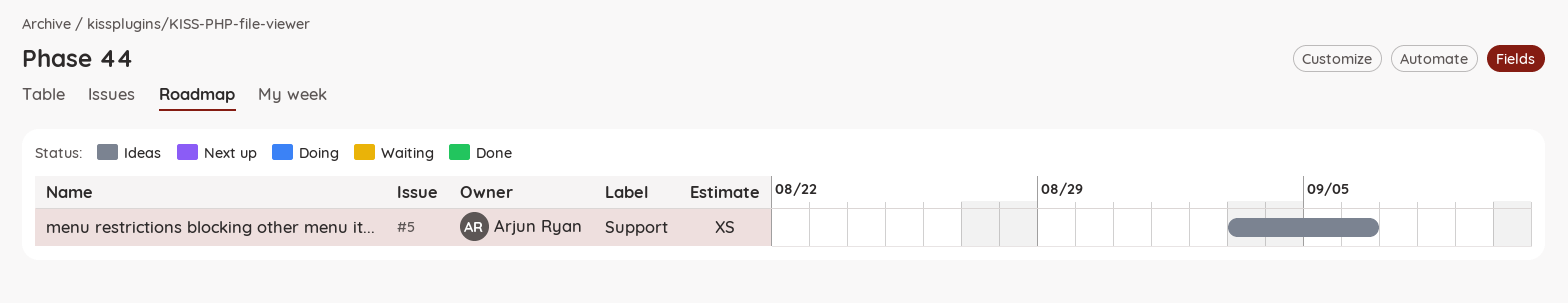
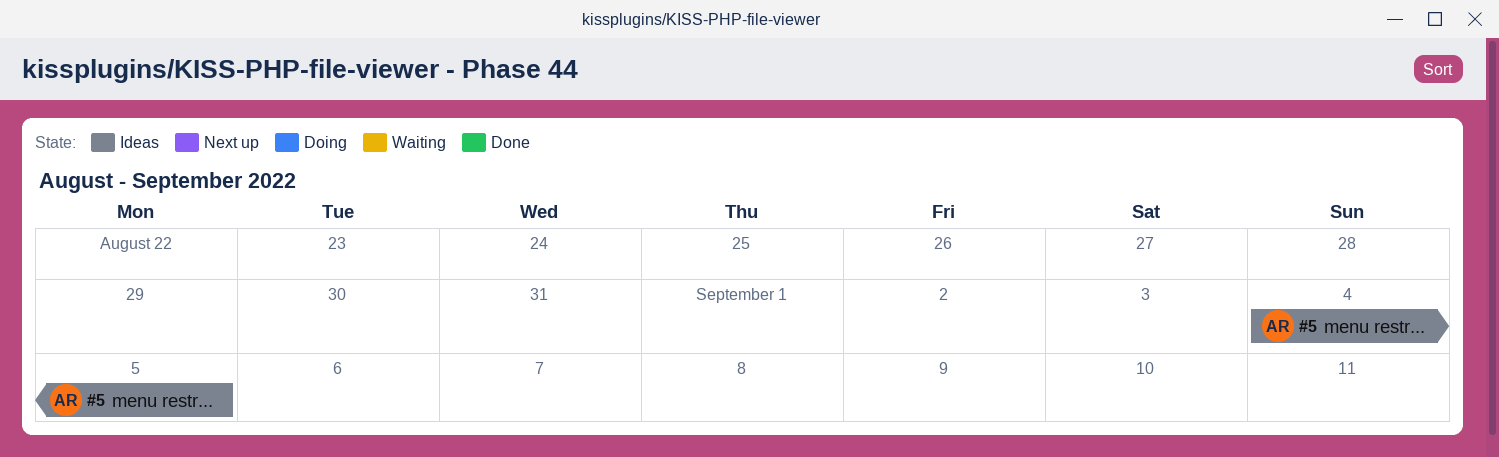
#5, start: Sep 3 -> Sep 4
#5, due: Sep 6 -> Sep 5

